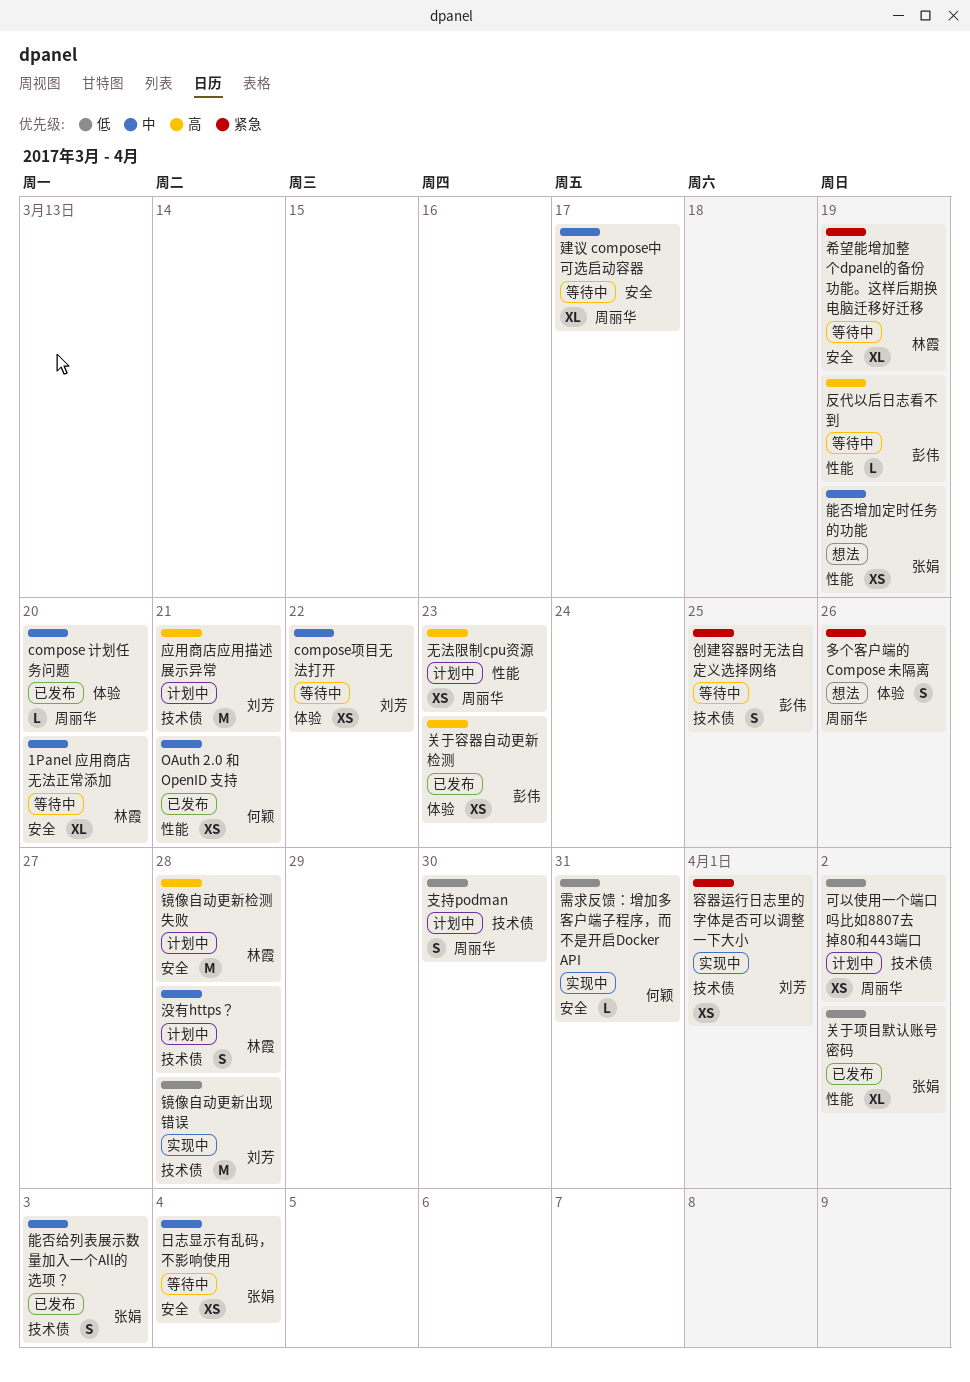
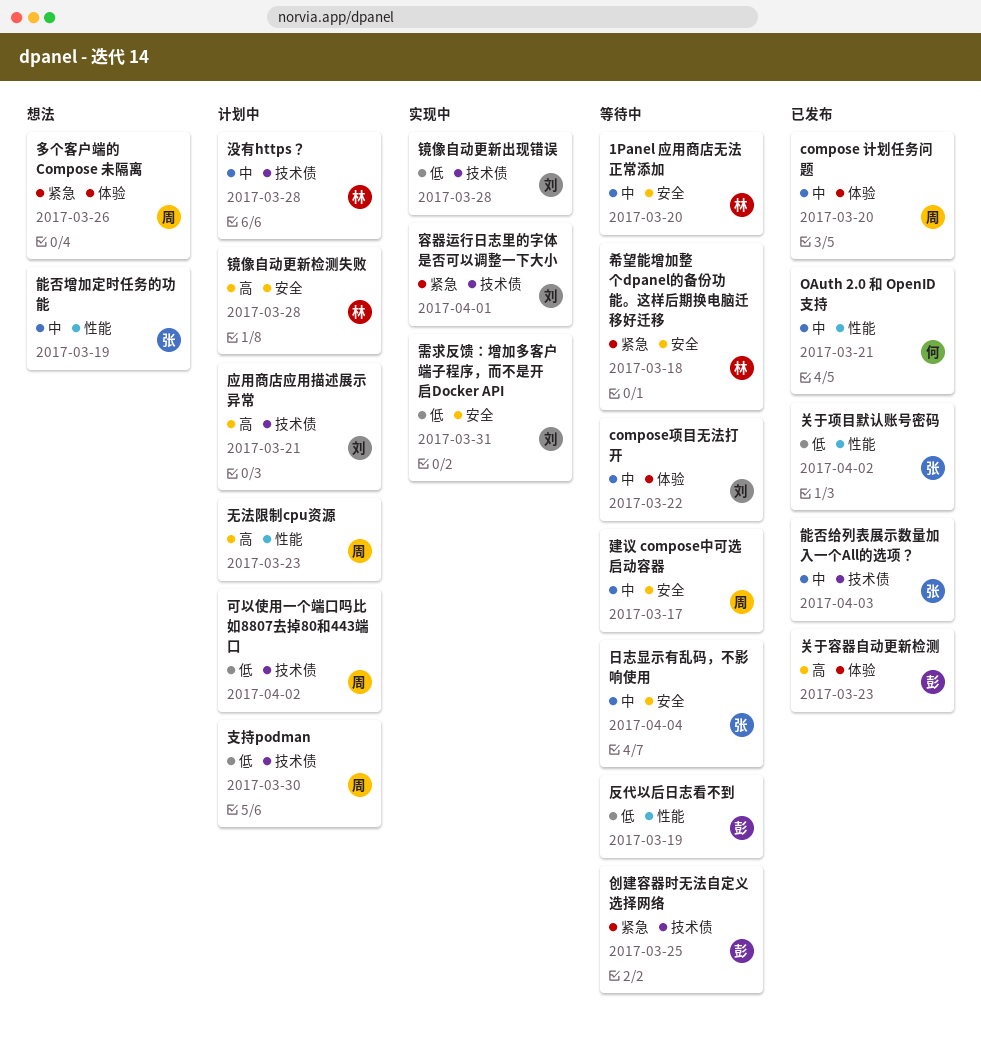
反代以后日志看不到, priority: 高 -> 低
希望能增加整个dpanel的备份功能。这样后期换电脑迁移好迁移, due: Mar 19 -> Mar 18
需求反馈：增加多客户端子程序，而不是开启Docker API, owner: 何颖 -> 刘芳

